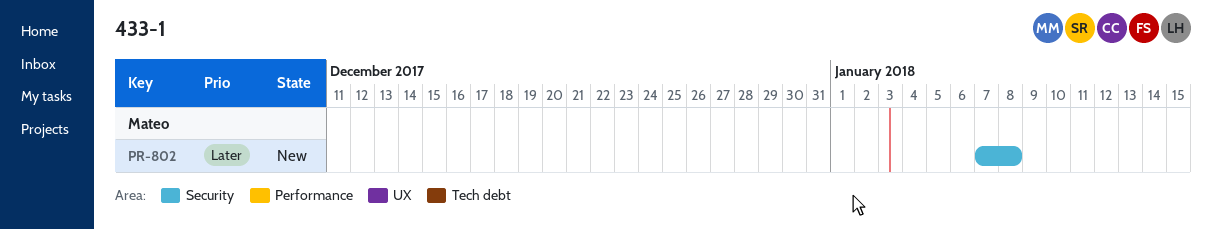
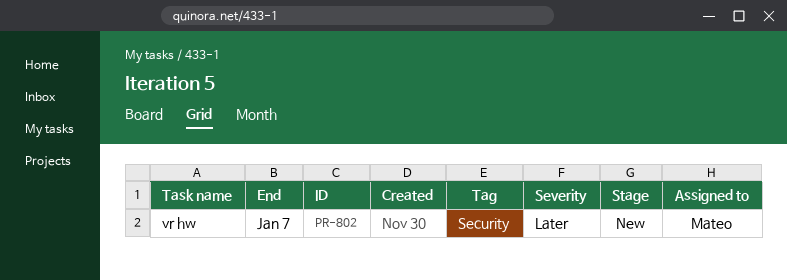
PR-802, due: Jan 8 -> Jan 7

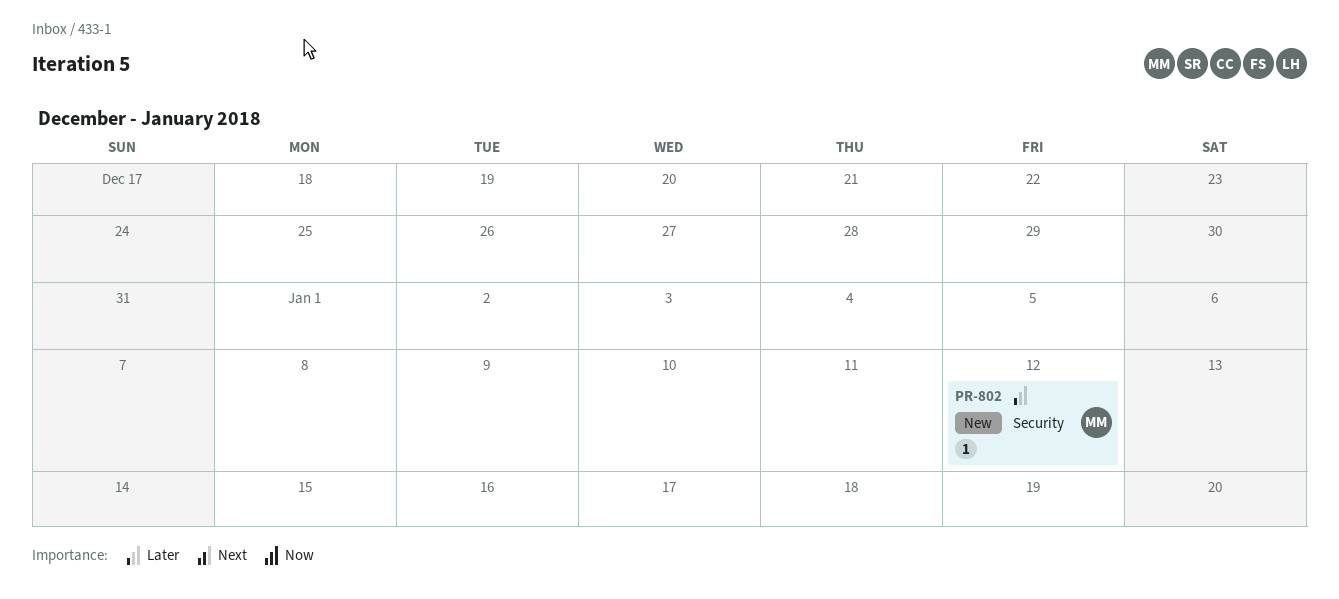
PR-802, due: Jan 7 -> Jan 12

